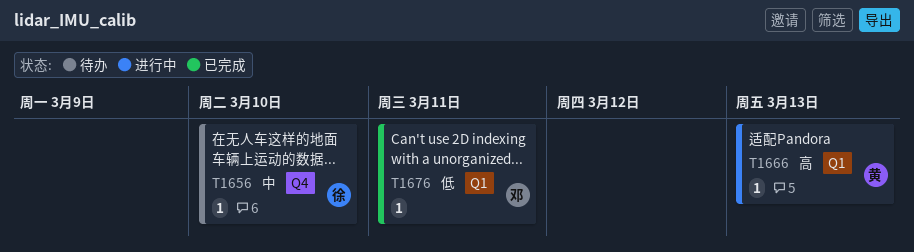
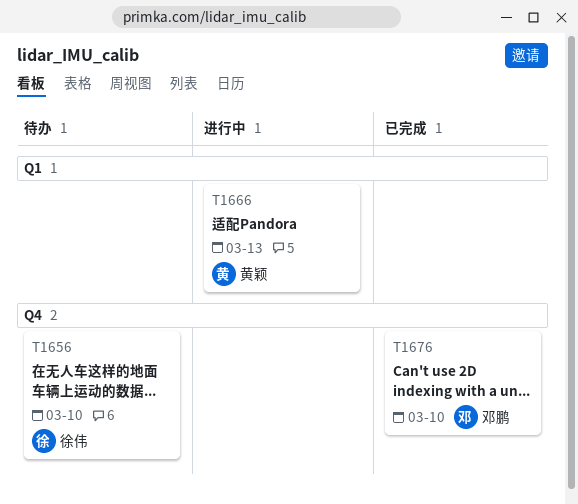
T1676, label: Q1 -> Q4
T1676, due: Mar 11 -> Mar 10

